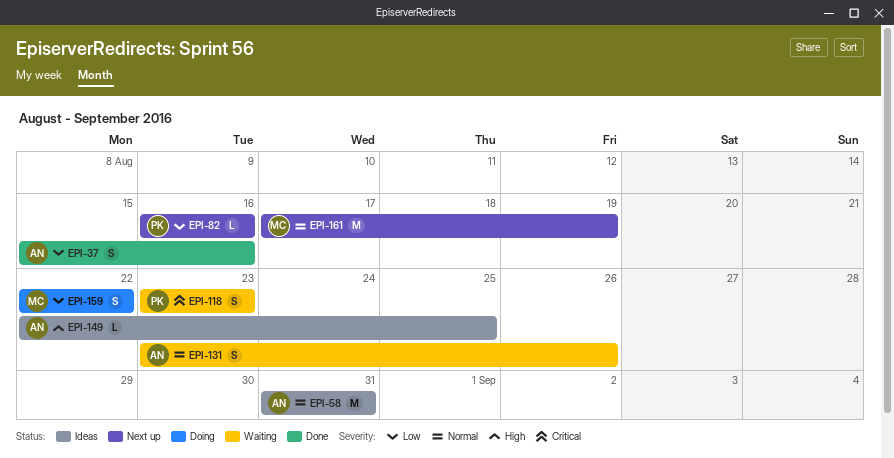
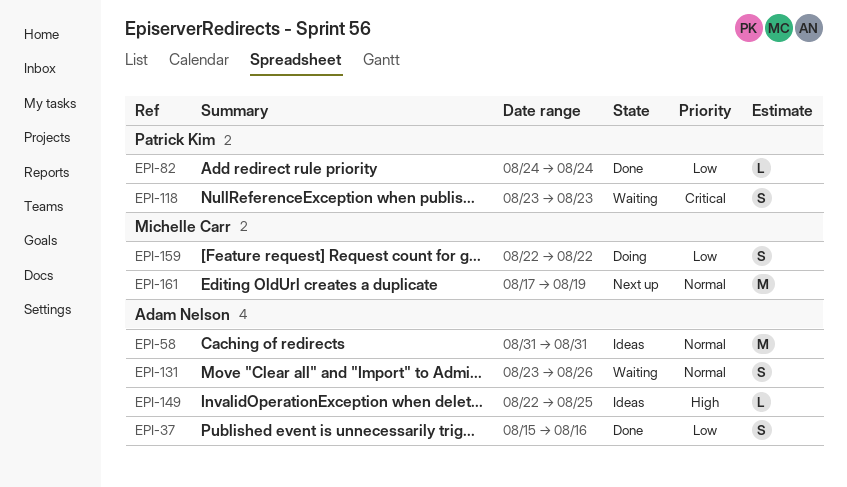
EPI-82, status: Next up -> Done
EPI-82, start: Aug 16 -> Aug 24
EPI-82, due: Aug 16 -> Aug 24

